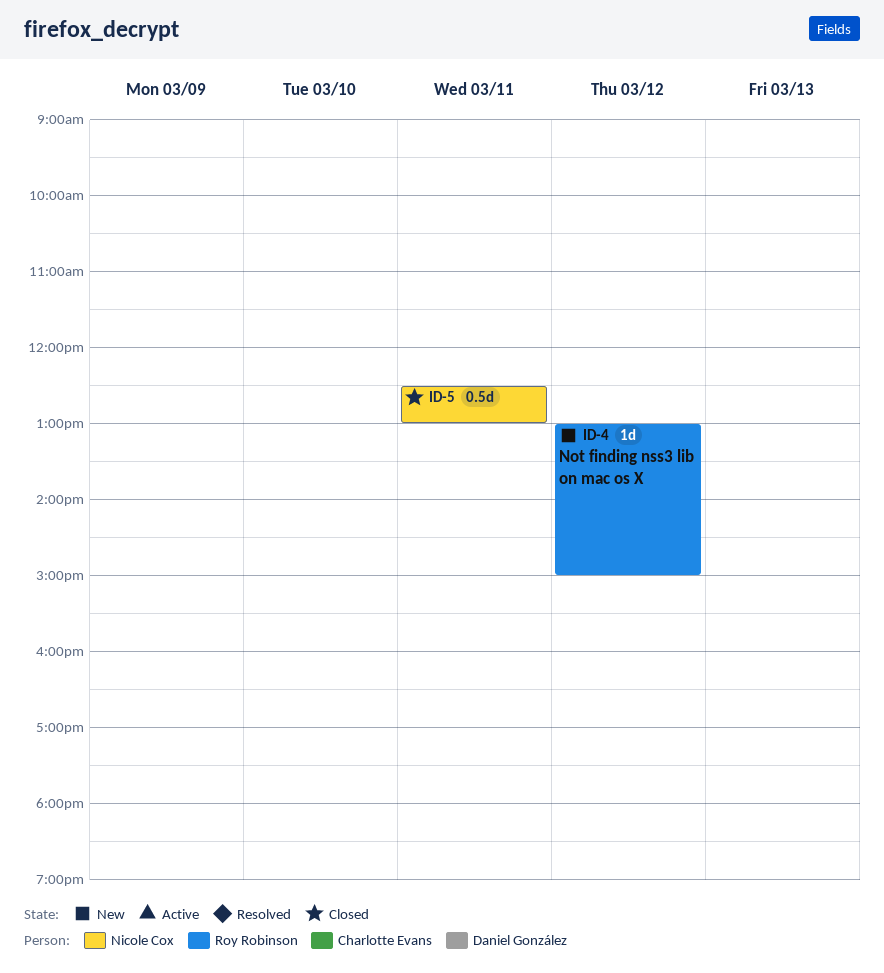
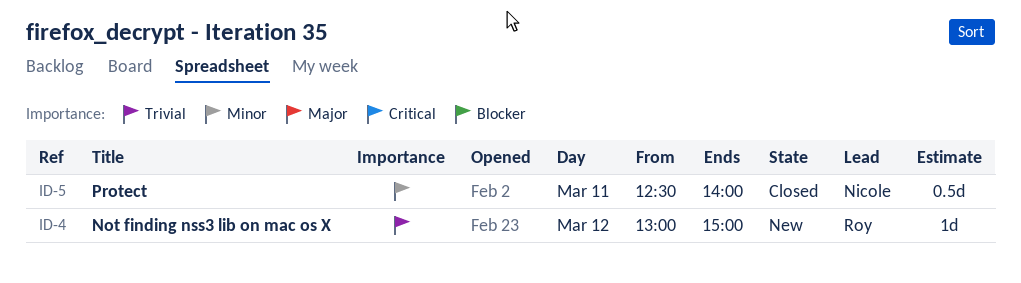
ID-5, ends: 13:00 -> 14:00

